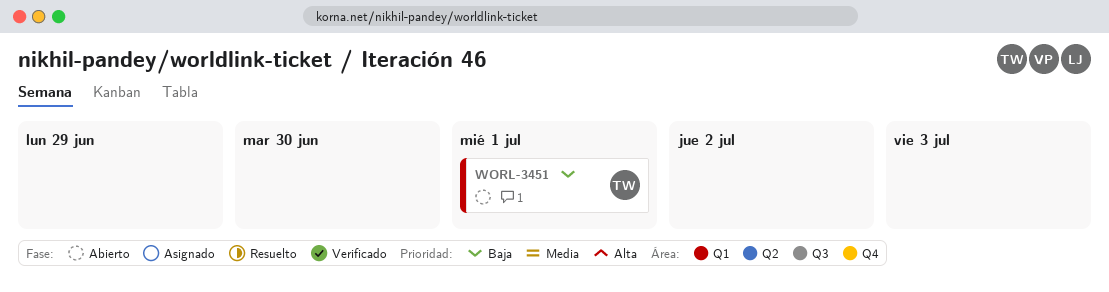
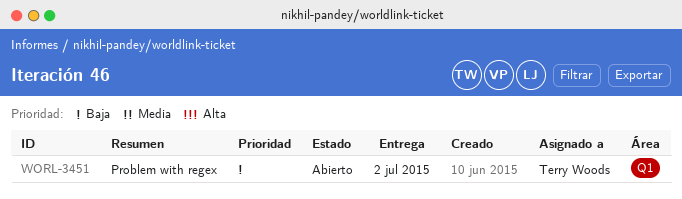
WORL-3451, due: Jul 1 -> Jul 2

